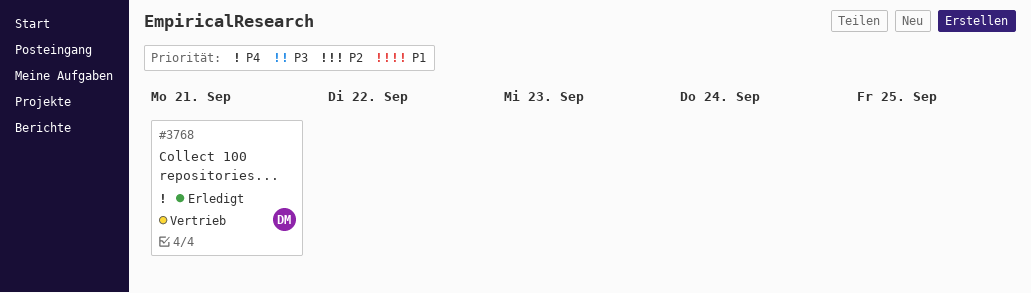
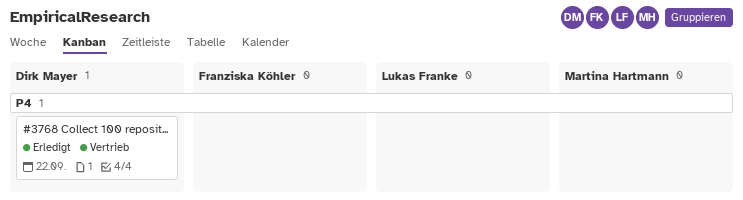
#3768, due: Sep 21 -> Sep 22

